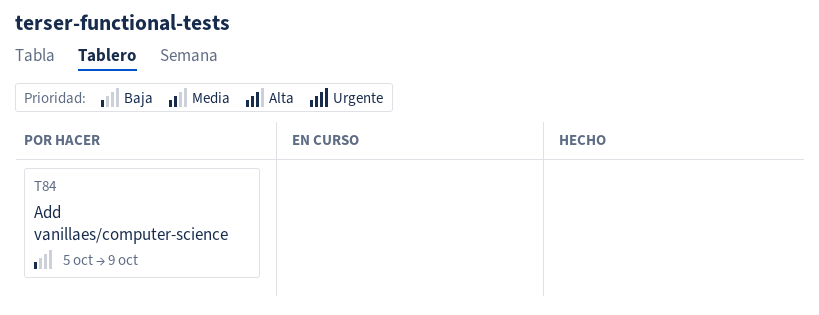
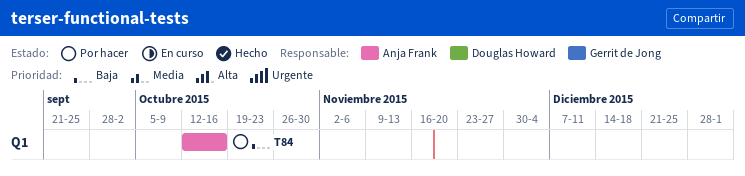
T84, start: Oct 5 -> Oct 12
T84, due: Oct 9 -> Oct 16

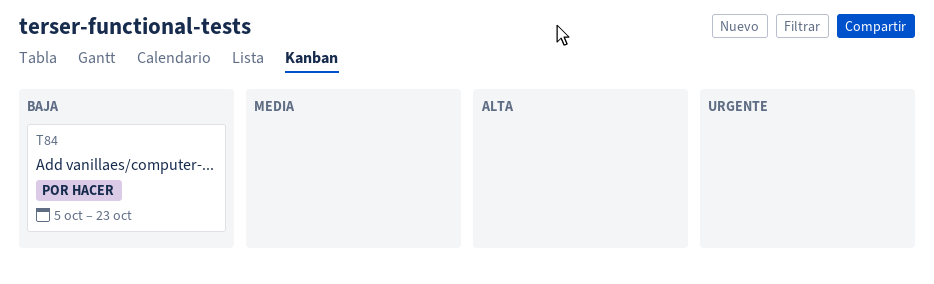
T84, start: Oct 12 -> Oct 5
T84, due: Oct 16 -> Oct 23

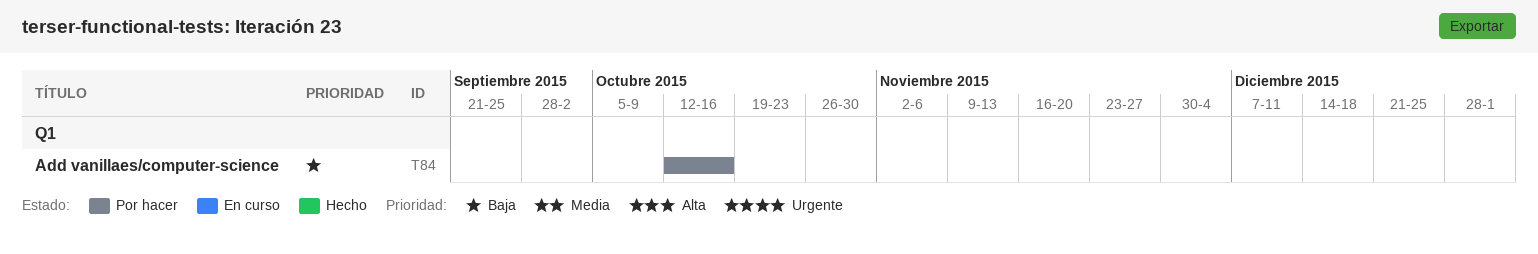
T84, start: Oct 5 -> Oct 12
T84, due: Oct 23 -> Oct 16

